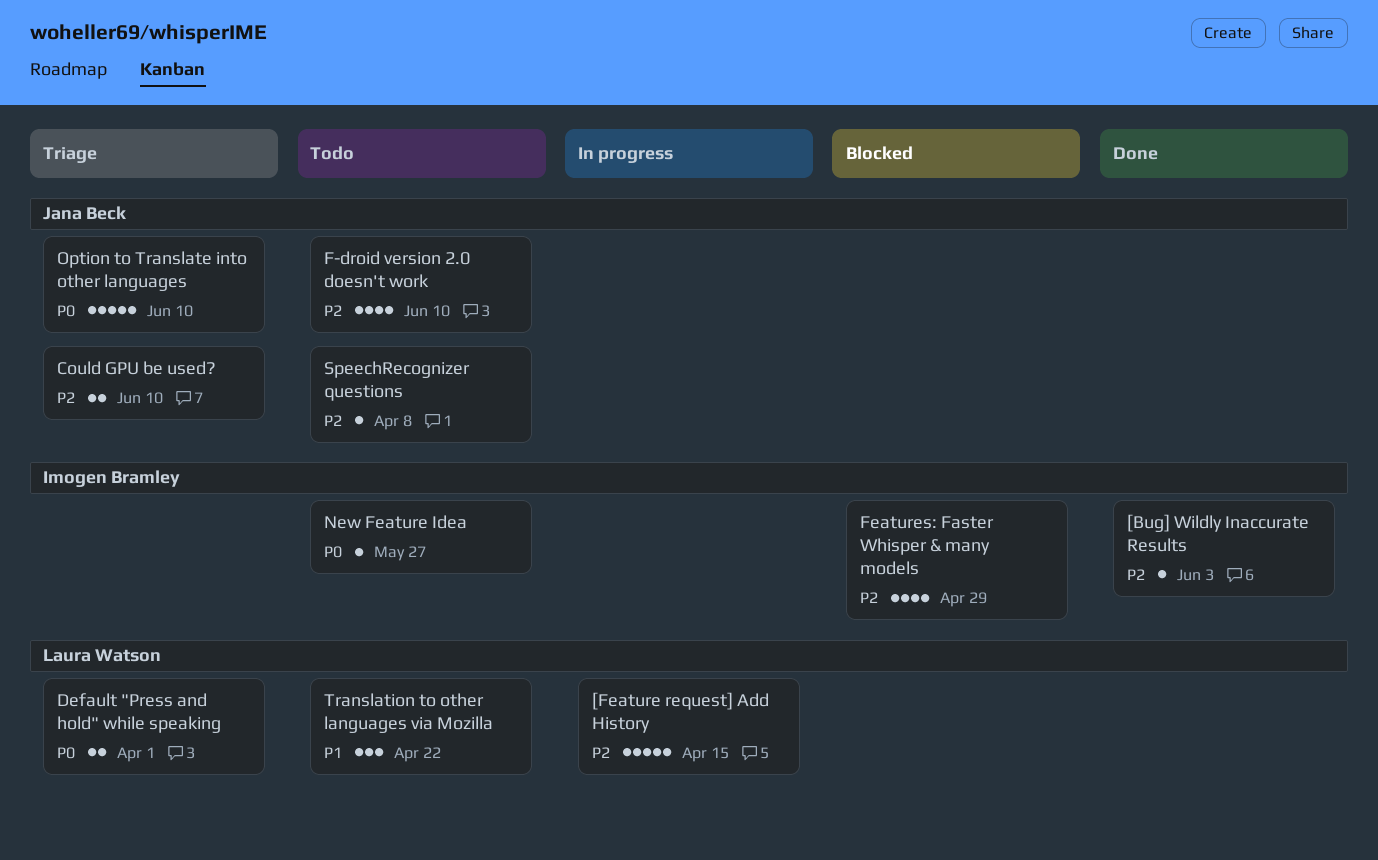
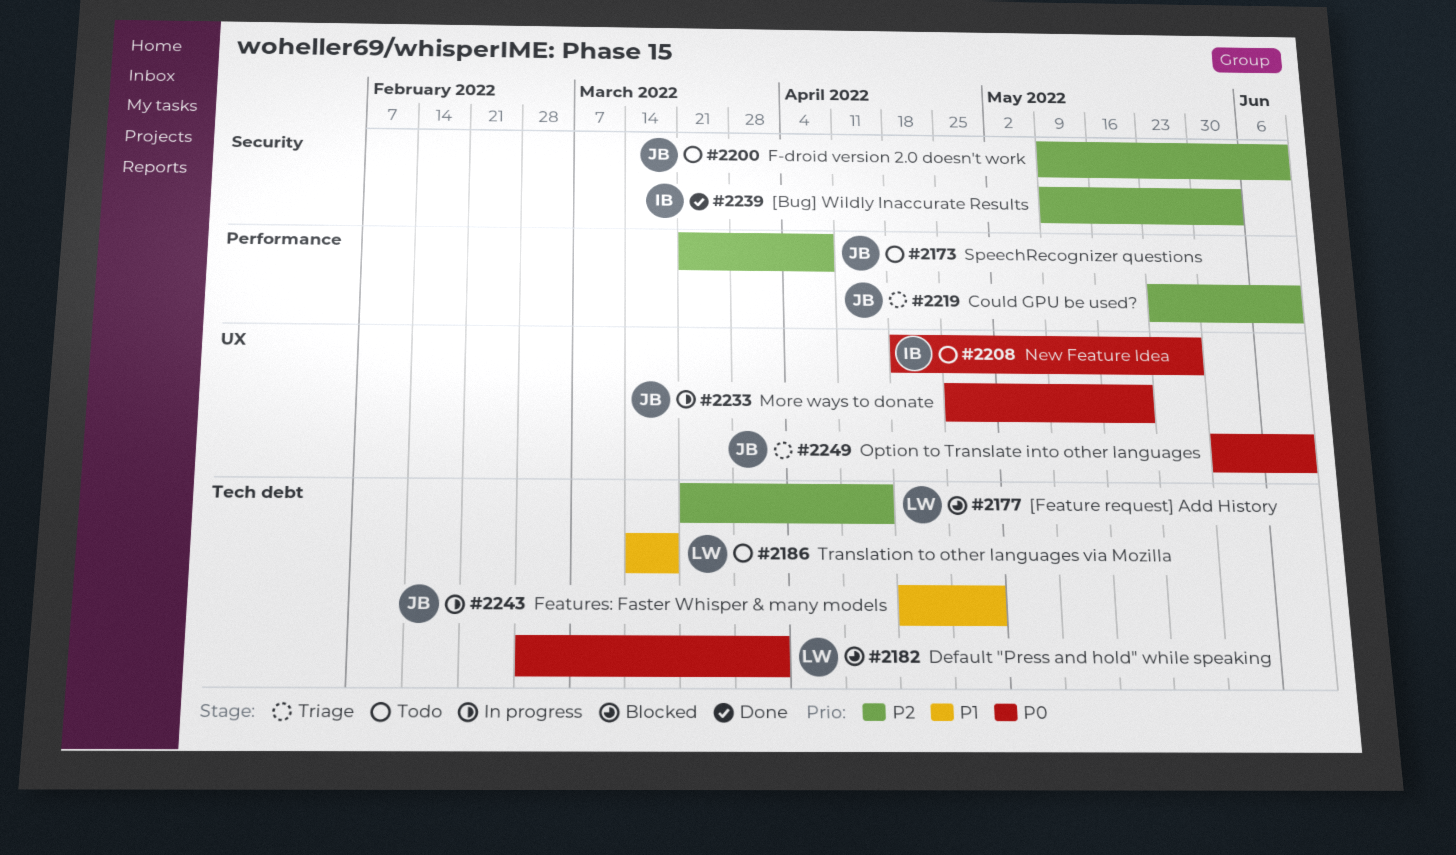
[Feature request] Add History, status: In progress -> Blocked
Default "Press and hold" while speaking, status: Triage -> Blocked
Features: Faster Whisper & many models, status: Blocked -> In progress
Features: Faster Whisper & many models, owner: Imogen Bramley -> Jana Beck
Features: Faster Whisper & many models, priority: P2 -> P1
More ways to donate: none -> present
Translation to other languages via Mozilla, due: Apr 22 -> Mar 18

